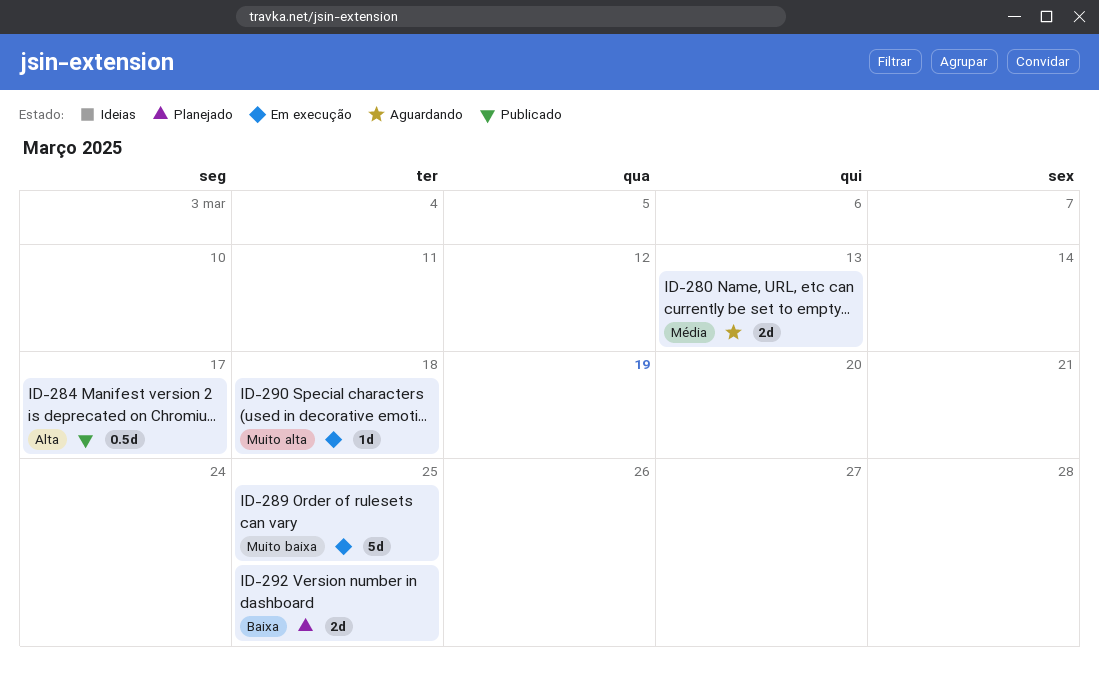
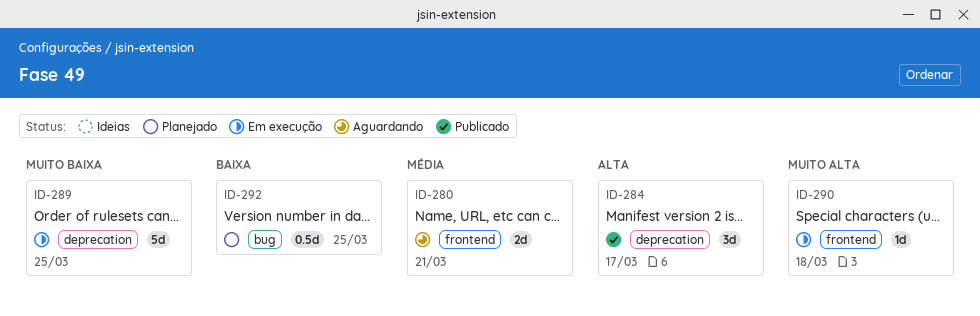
ID-280, due: Mar 13 -> Mar 21
ID-284, estimate: 0.5d -> 3d
ID-292, estimate: 2d -> 0.5d

